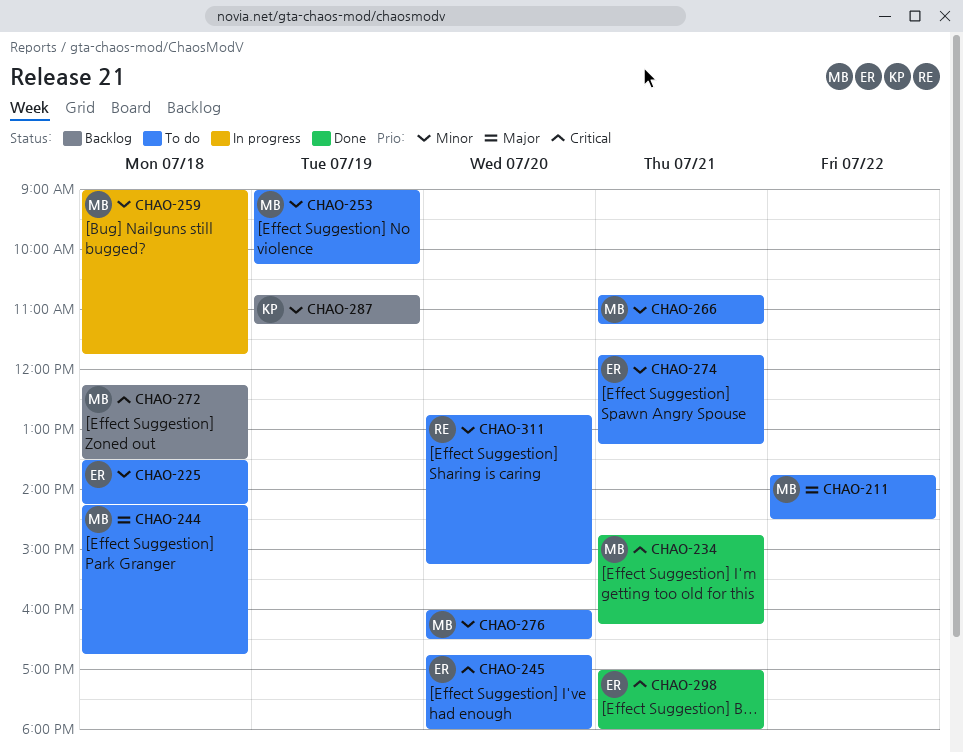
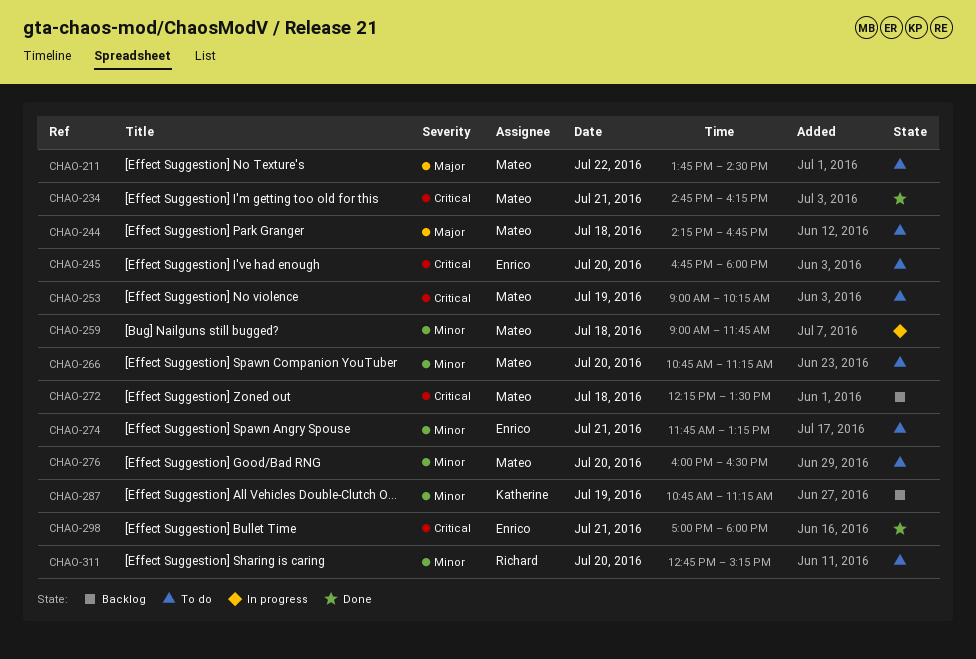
CHAO-225: present -> none
CHAO-253, priority: Minor -> Critical
CHAO-266, day: Jul 21 -> Jul 20

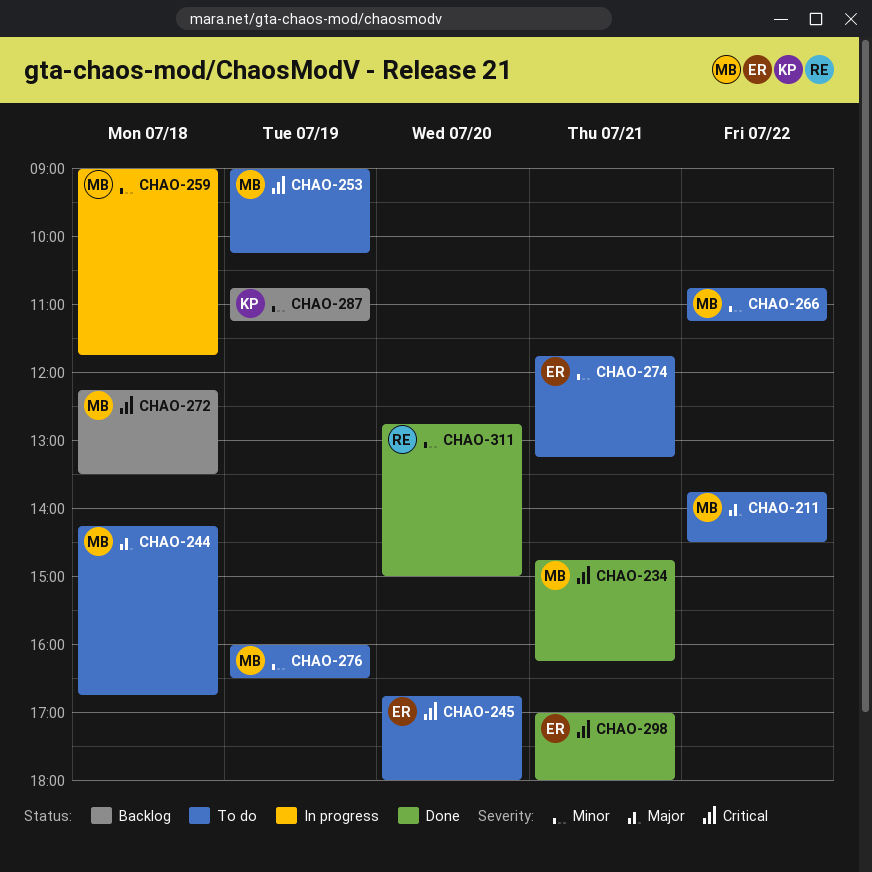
CHAO-266, day: Jul 20 -> Jul 22
CHAO-276, day: Jul 20 -> Jul 19
CHAO-311, status: To do -> Done
CHAO-311, ends: 15:15 -> 15:00

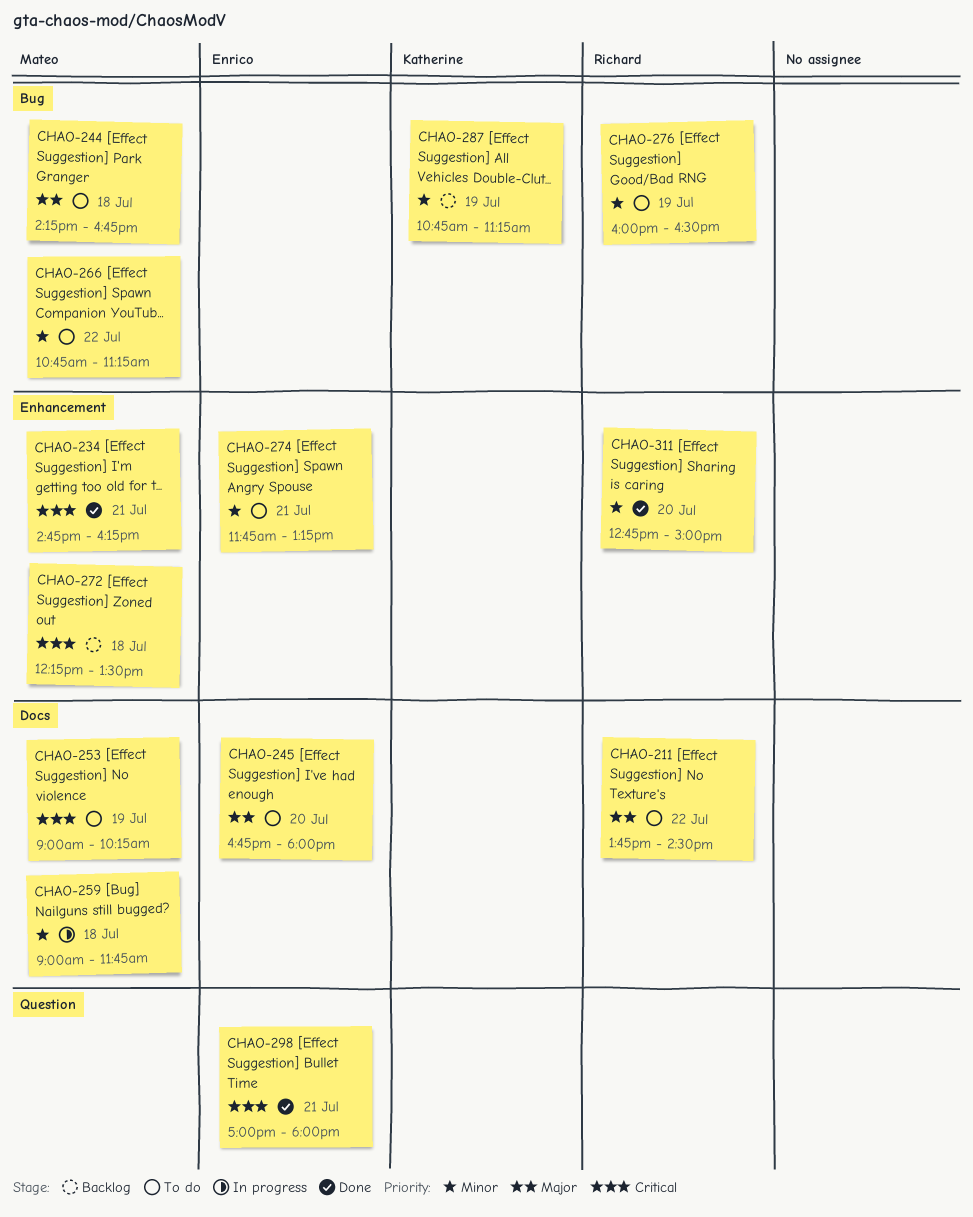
CHAO-211, owner: Mateo -> Richard
CHAO-245, priority: Critical -> Major
CHAO-276, owner: Mateo -> Richard

